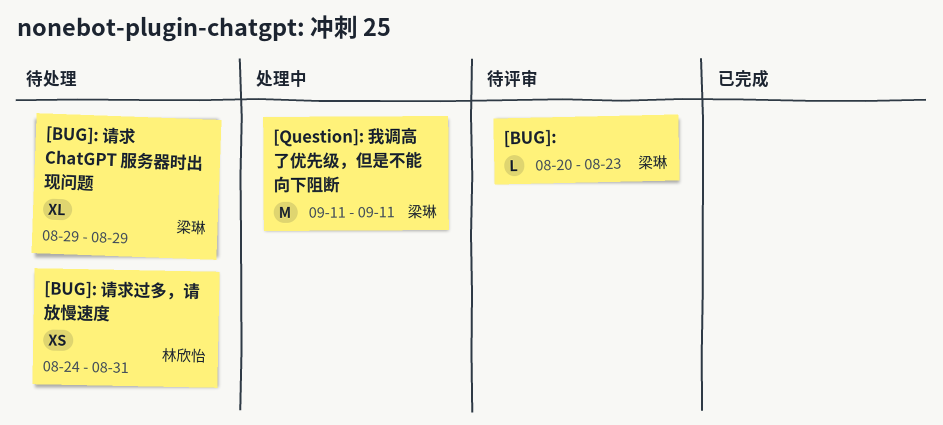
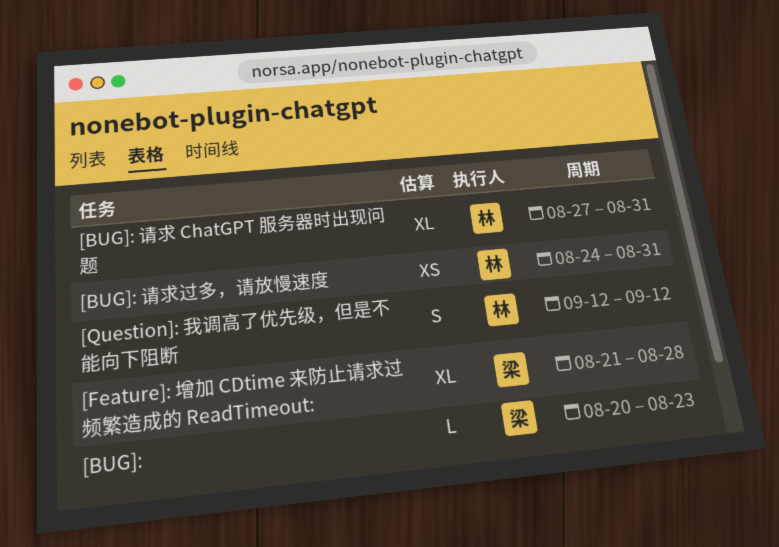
[BUG]: 请求 ChatGPT 服务器时出现问题, owner: 梁琳 -> 林欣怡
[BUG]: 请求 ChatGPT 服务器时出现问题, start: Aug 29 -> Aug 27
[BUG]: 请求 ChatGPT 服务器时出现问题, due: Aug 29 -> Aug 31
[Feature]: 增加 CDtime 来防止请求过频繁造成的 ReadTimeout:: none -> present
[Question]: 我调高了优先级，但是不能向下阻断, owner: 梁琳 -> 林欣怡
[Question]: 我调高了优先级，但是不能向下阻断, estimate: M -> S
[Question]: 我调高了优先级，但是不能向下阻断, start: Sep 11 -> Sep 12
[Question]: 我调高了优先级，但是不能向下阻断, due: Sep 11 -> Sep 12

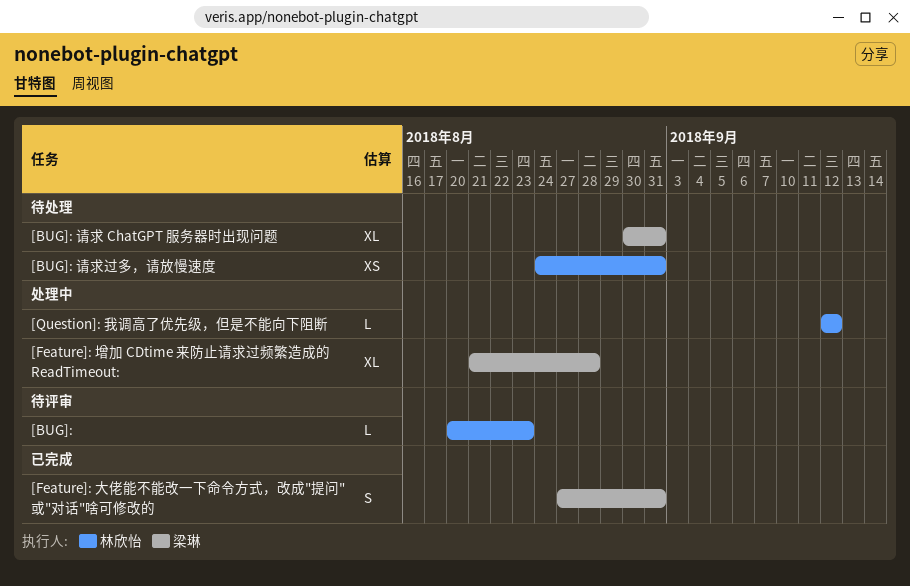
[BUG]:, owner: 梁琳 -> 林欣怡
[BUG]: 请求 ChatGPT 服务器时出现问题, owner: 林欣怡 -> 梁琳
[BUG]: 请求 ChatGPT 服务器时出现问题, start: Aug 27 -> Aug 30
[Feature]: 大佬能不能改一下命令方式，改成"提问"或"对话"啥可修改的: none -> present
[Question]: 我调高了优先级，但是不能向下阻断, estimate: S -> L

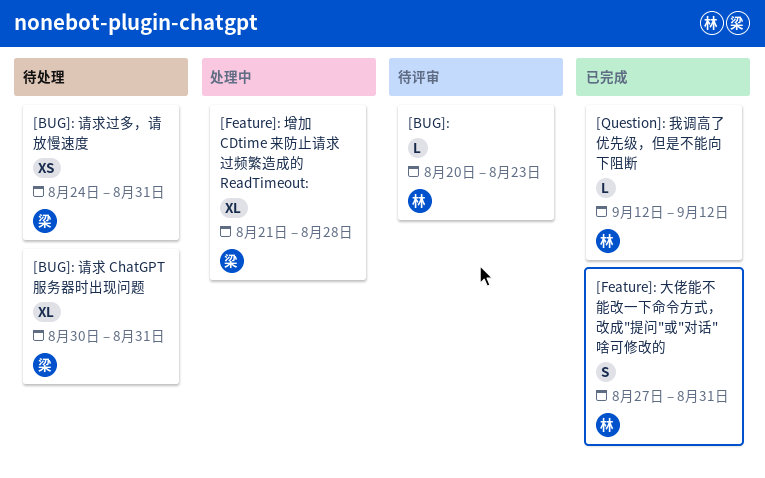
[BUG]: 请求过多，请放慢速度, owner: 林欣怡 -> 梁琳
[Feature]: 大佬能不能改一下命令方式，改成"提问"或"对话"啥可修改的, owner: 梁琳 -> 林欣怡
[Question]: 我调高了优先级，但是不能向下阻断, status: 处理中 -> 已完成

